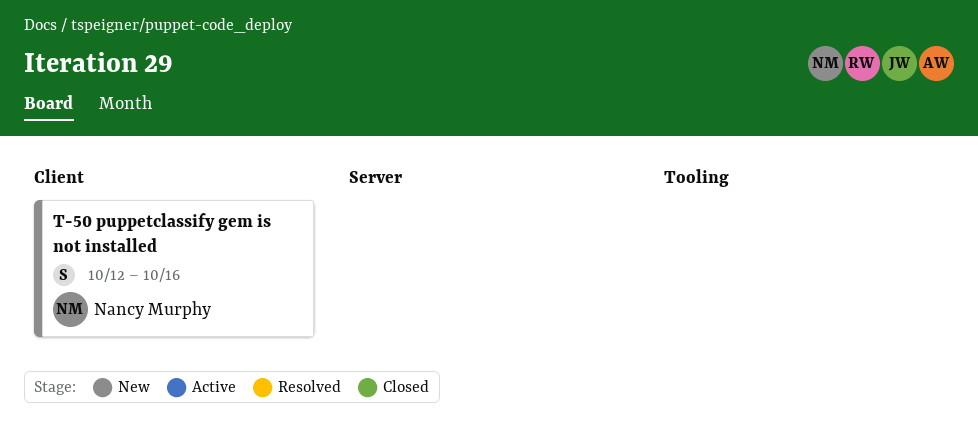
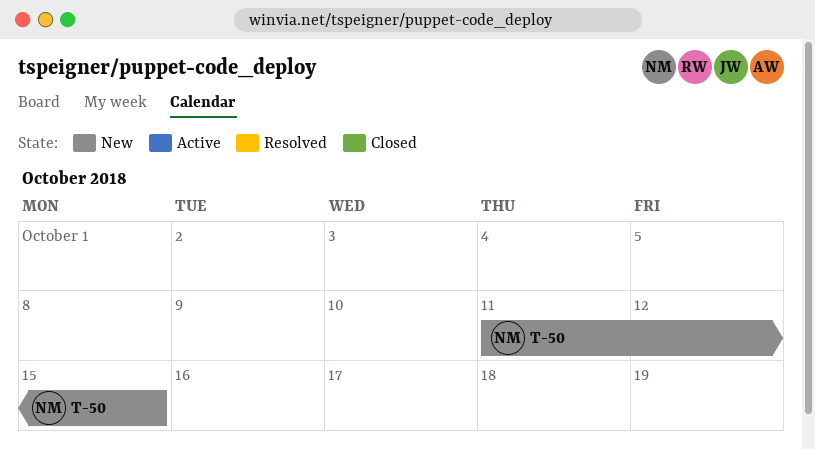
T-50, start: Oct 12 -> Oct 11
T-50, due: Oct 16 -> Oct 15

